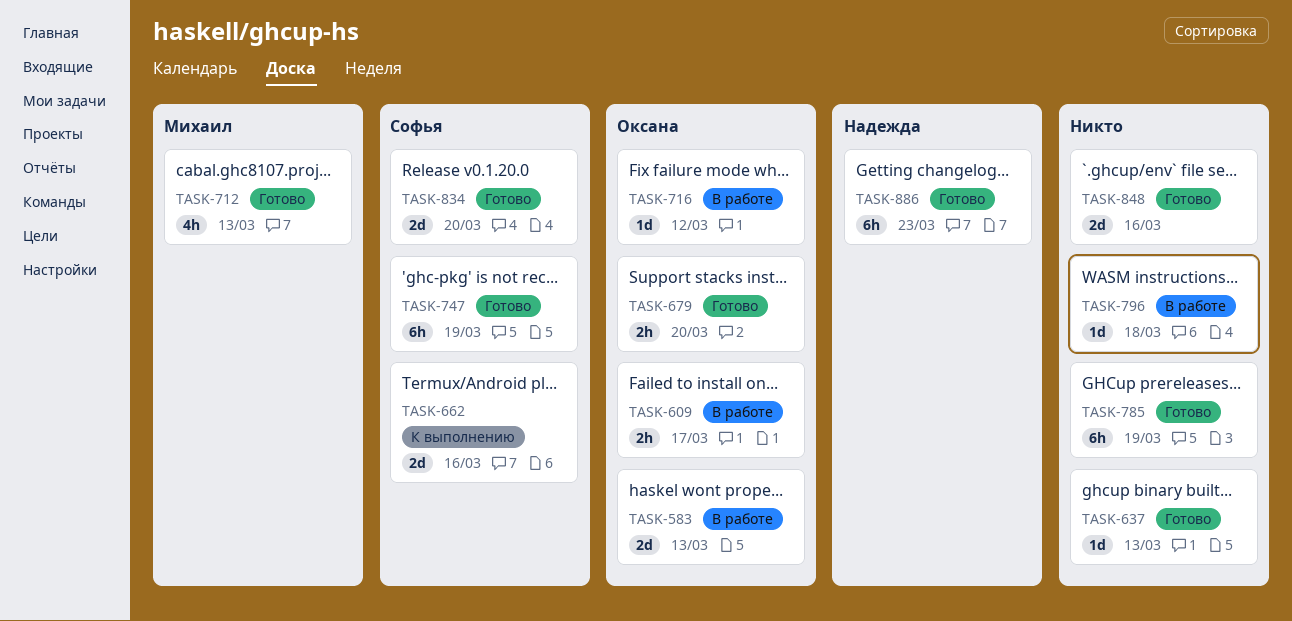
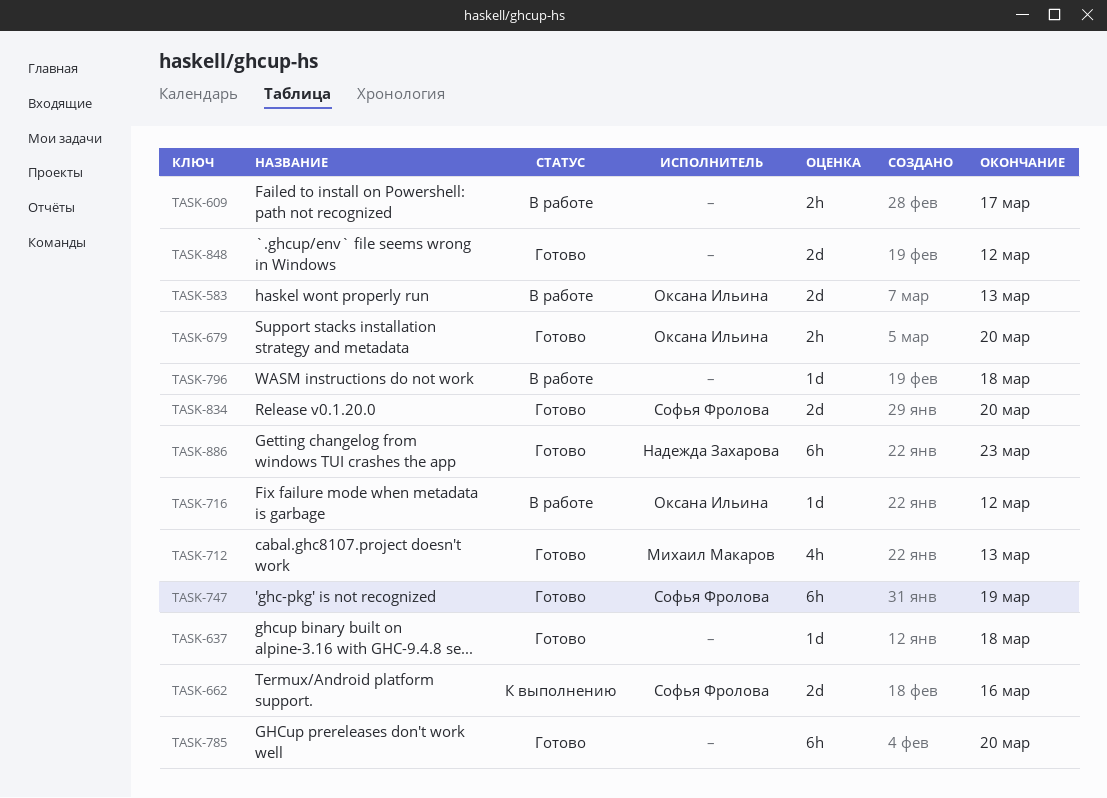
TASK-609, owner: Оксана Ильина -> none
TASK-637, due: Mar 13 -> Mar 18
TASK-785, due: Mar 19 -> Mar 20
TASK-848, due: Mar 16 -> Mar 12

